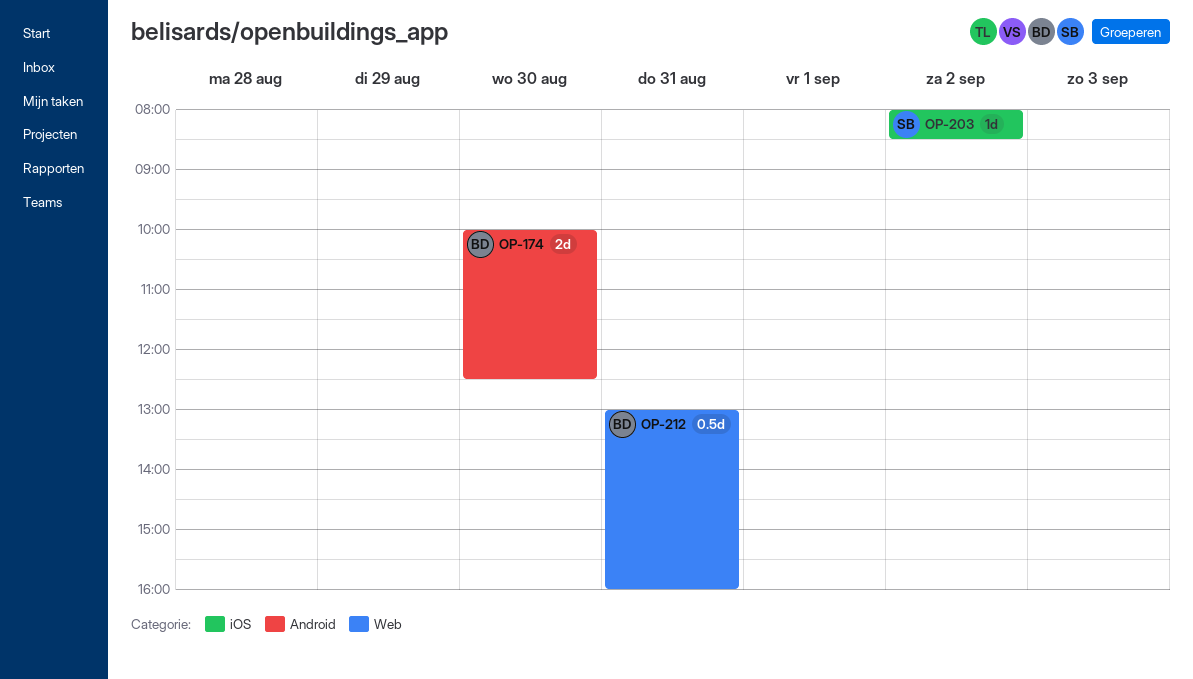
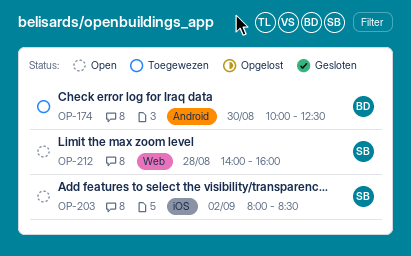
OP-212, owner: BD -> SB
OP-212, day: Aug 31 -> Aug 28
OP-212, begins: 13:00 -> 14:00

